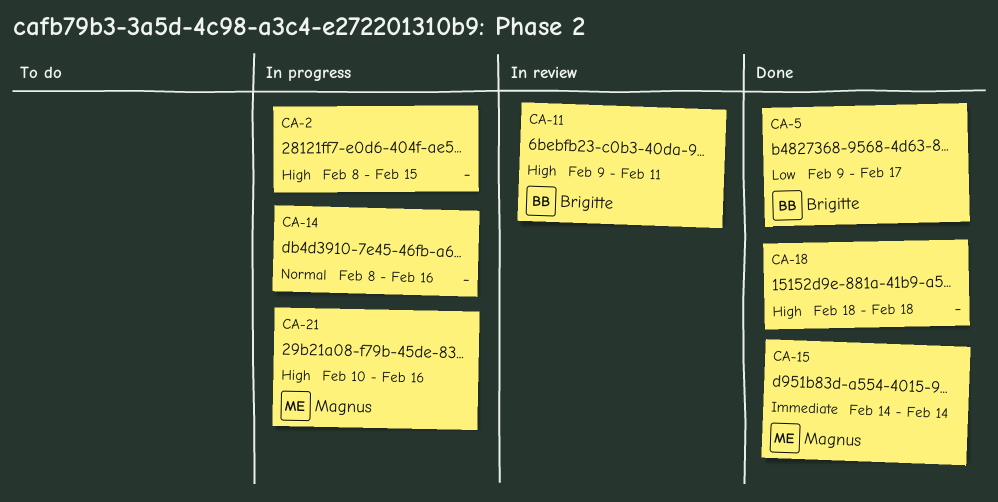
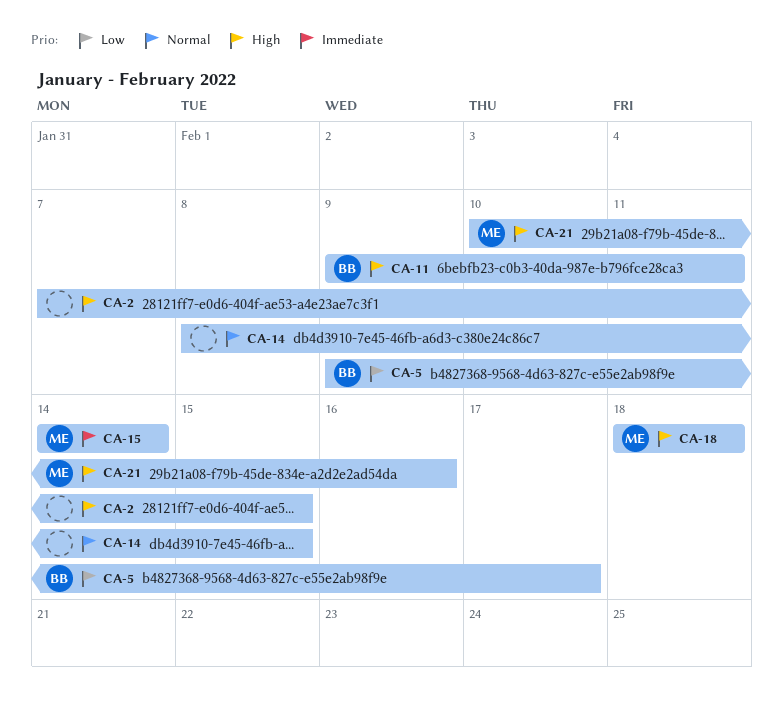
CA-2, start: Feb 8 -> Feb 7
CA-14, due: Feb 16 -> Feb 15
CA-18, owner: none -> Magnus

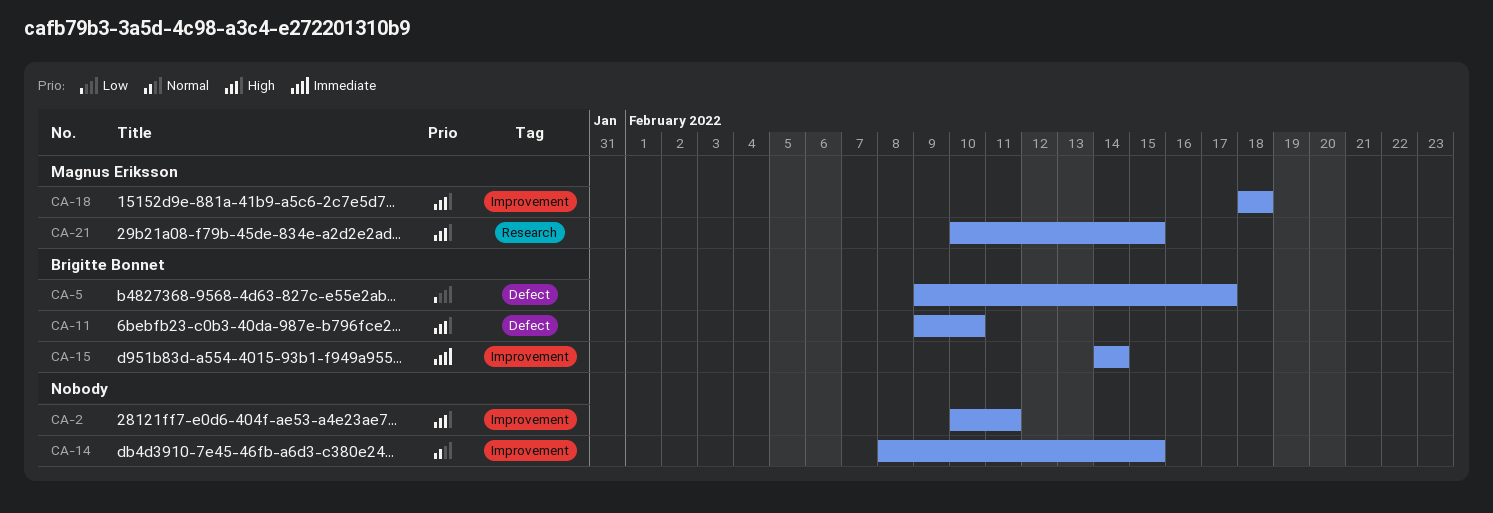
CA-2, start: Feb 7 -> Feb 10
CA-2, due: Feb 15 -> Feb 11
CA-11, due: Feb 11 -> Feb 10
CA-15, owner: Magnus Eriksson -> Brigitte Bonnet
CA-21, due: Feb 16 -> Feb 15

